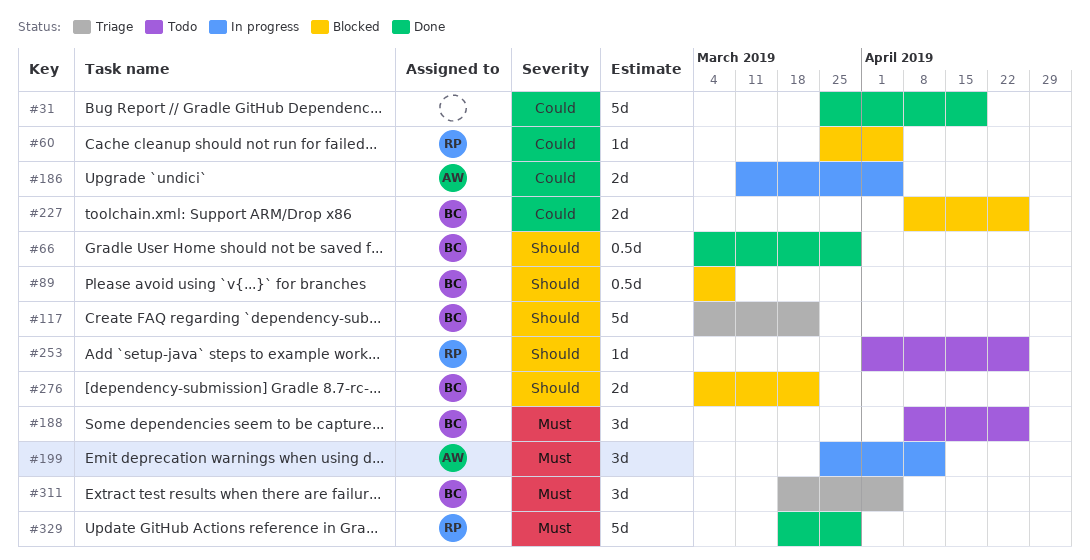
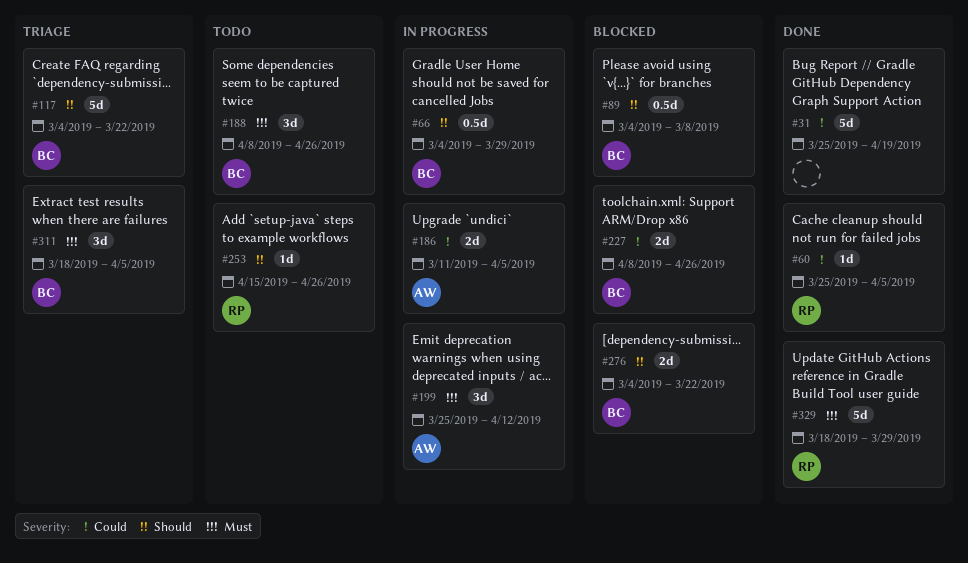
#60, status: Blocked -> Done
#66, status: Done -> In progress
#253, start: Apr 1 -> Apr 15

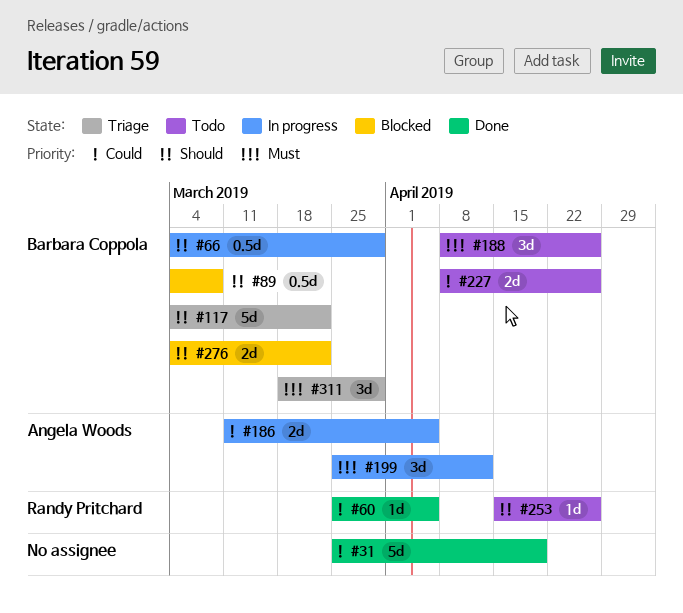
#227, status: Blocked -> Todo
#311, due: Apr 5 -> Mar 29
#329: present -> none

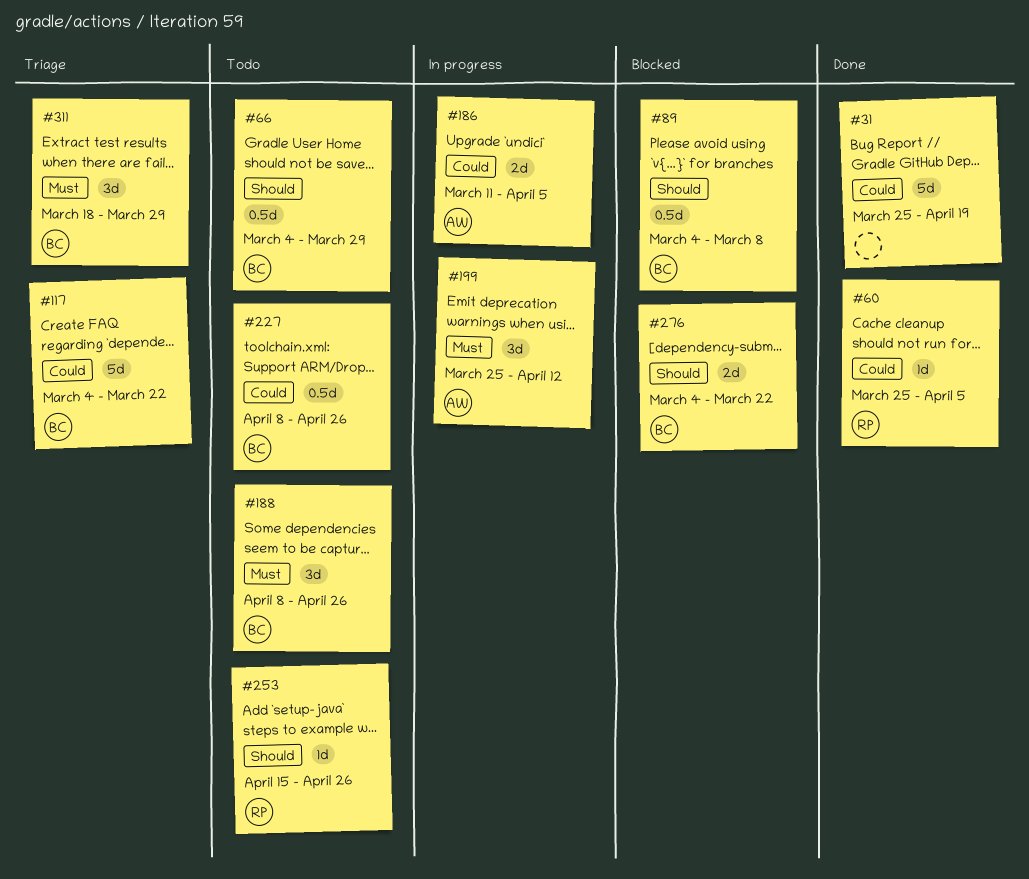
#66, status: In progress -> Todo
#117, priority: Should -> Could
#227, estimate: 2d -> 0.5d

